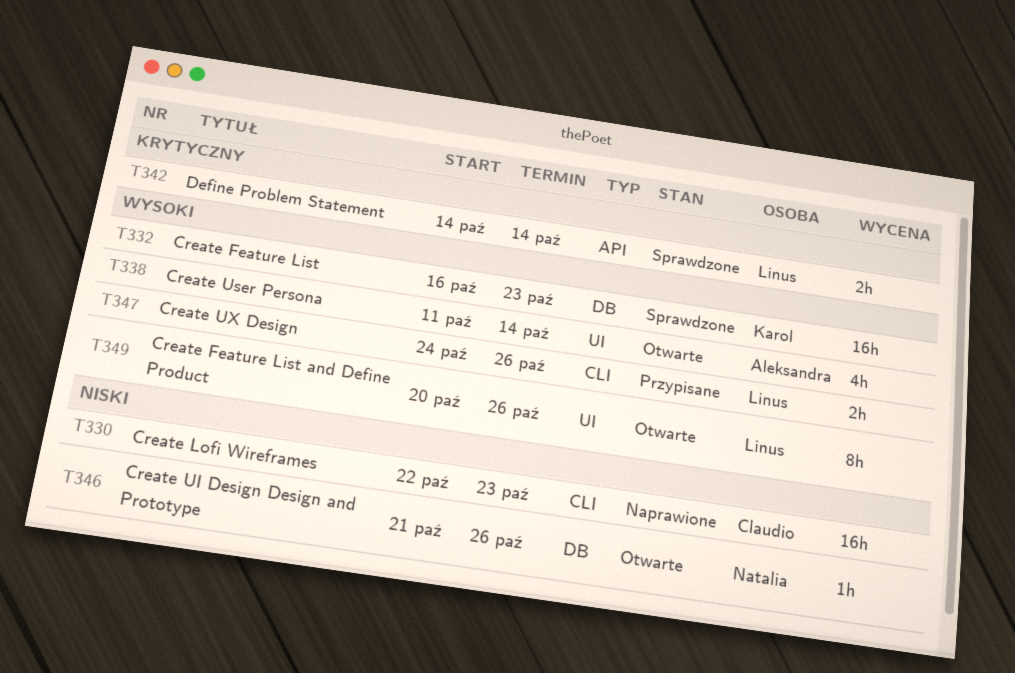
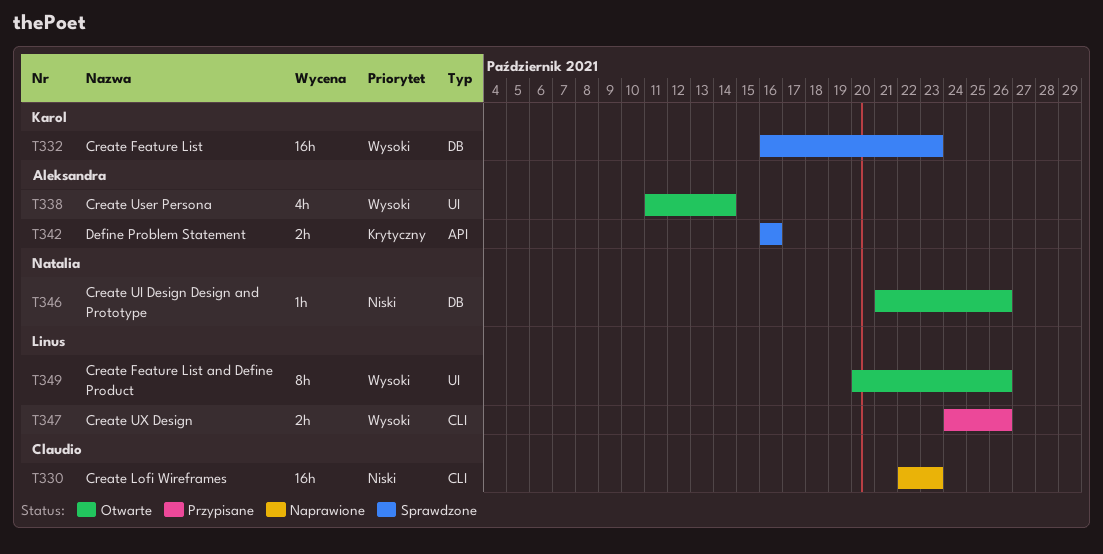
T342, owner: Linus -> Aleksandra
T342, start: Oct 14 -> Oct 16
T342, due: Oct 14 -> Oct 16

